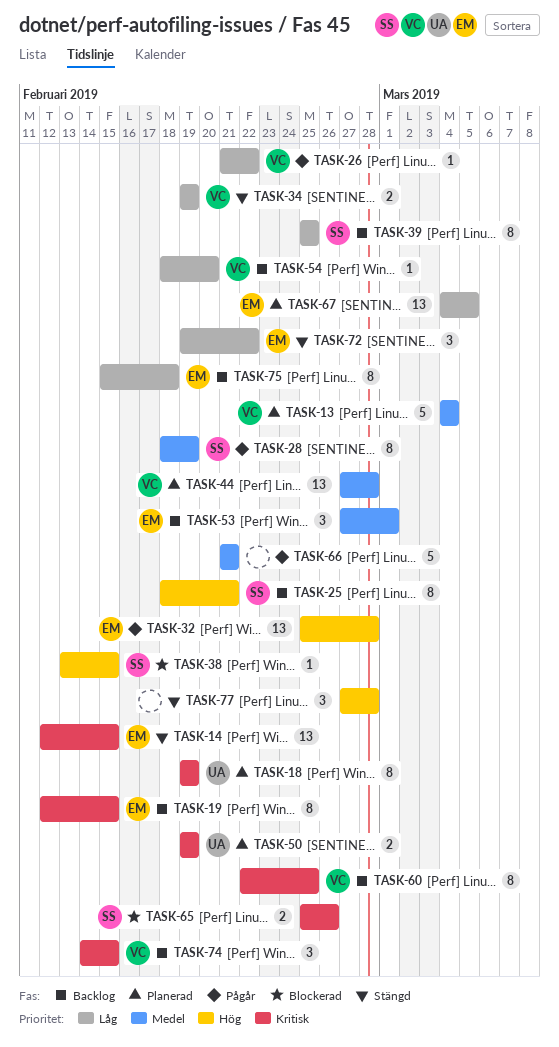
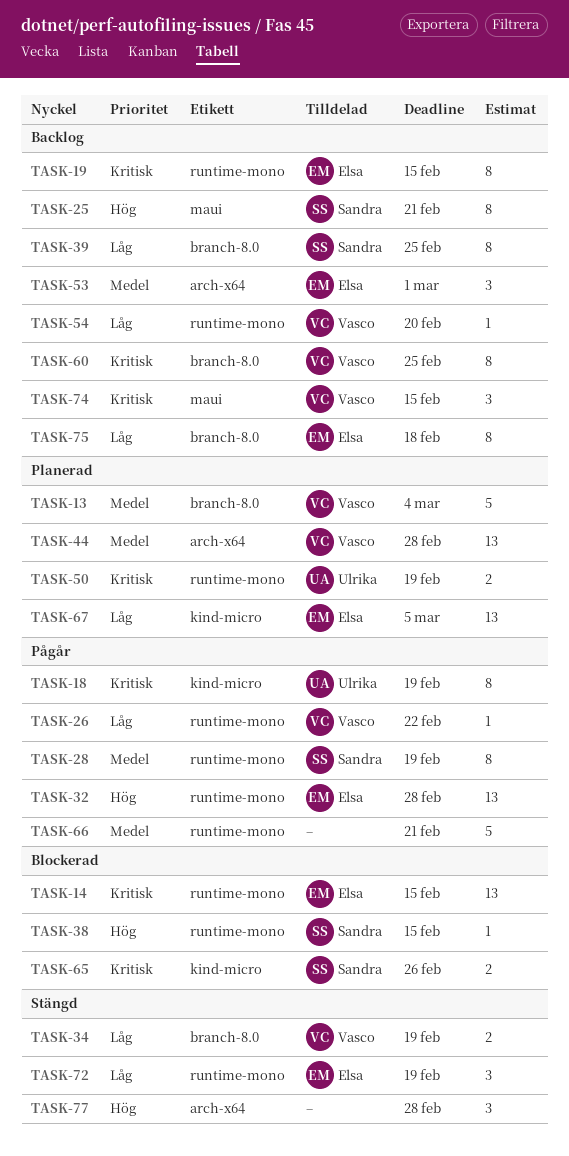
TASK-14, status: Stängd -> Blockerad
TASK-18, status: Planerad -> Pågår
TASK-72, due: Feb 22 -> Feb 19

